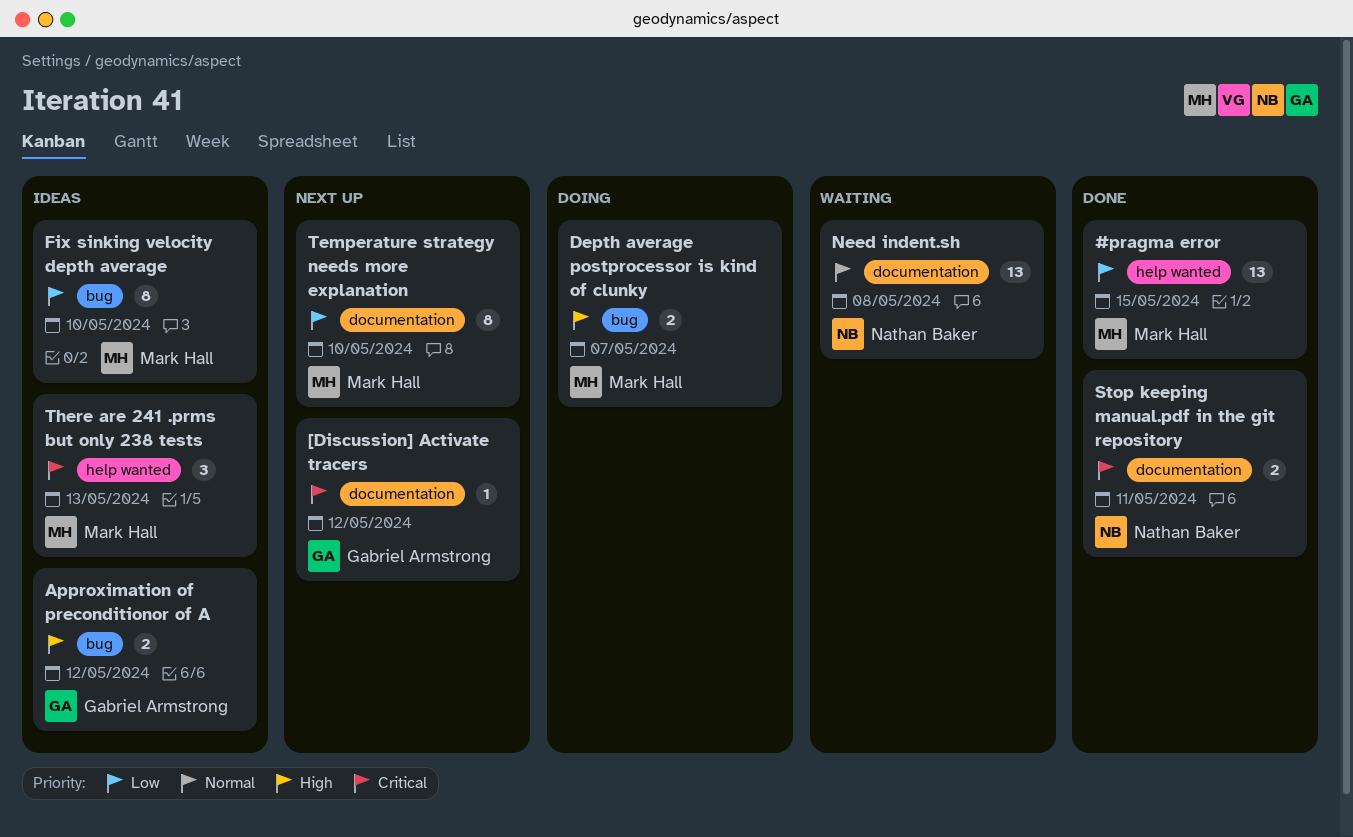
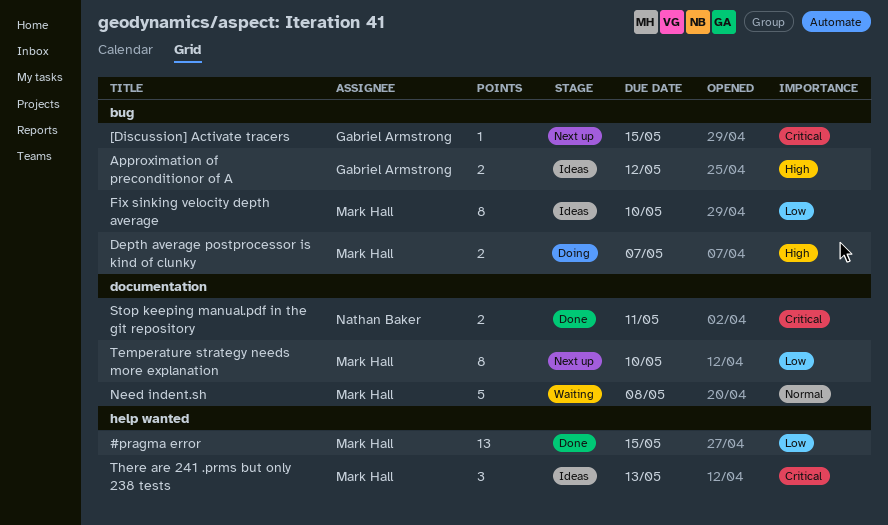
[Discussion] Activate tracers, label: documentation -> bug
[Discussion] Activate tracers, due: May 12 -> May 15
Need indent.sh, owner: Nathan Baker -> Mark Hall
Need indent.sh, estimate: 13 -> 5

